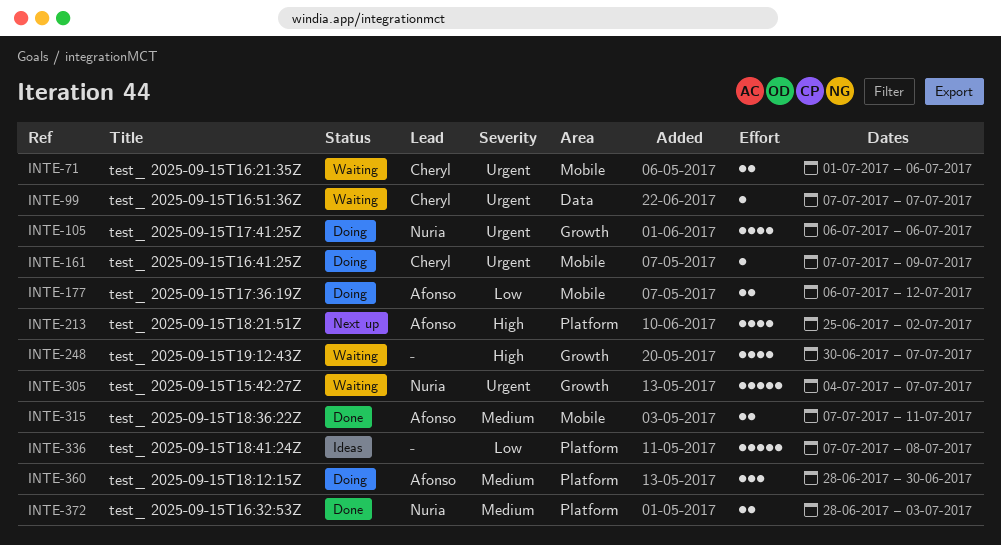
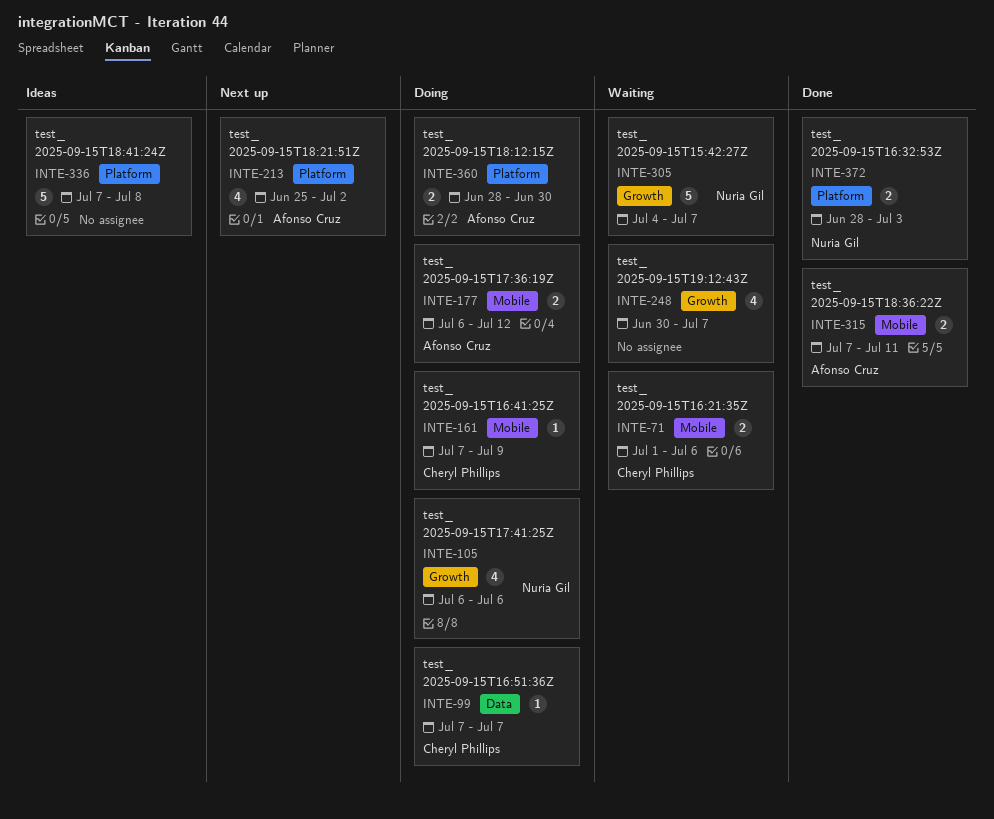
INTE-99, status: Waiting -> Doing
INTE-360, estimate: 3 -> 2

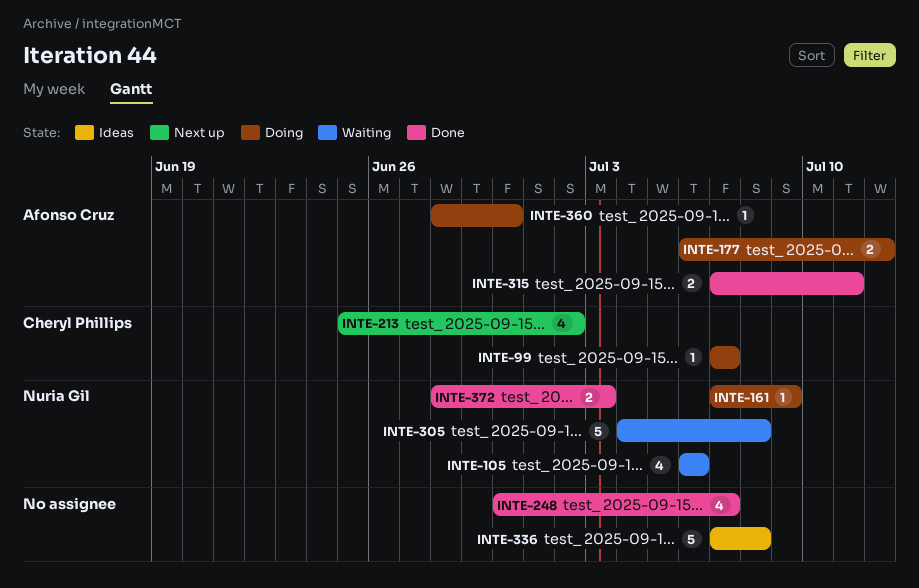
INTE-71: present -> none
INTE-105, status: Doing -> Waiting
INTE-161, owner: Cheryl Phillips -> Nuria Gil
INTE-213, owner: Afonso Cruz -> Cheryl Phillips
INTE-248, status: Waiting -> Done
INTE-305, due: Jul 7 -> Jul 8
INTE-360, estimate: 2 -> 1

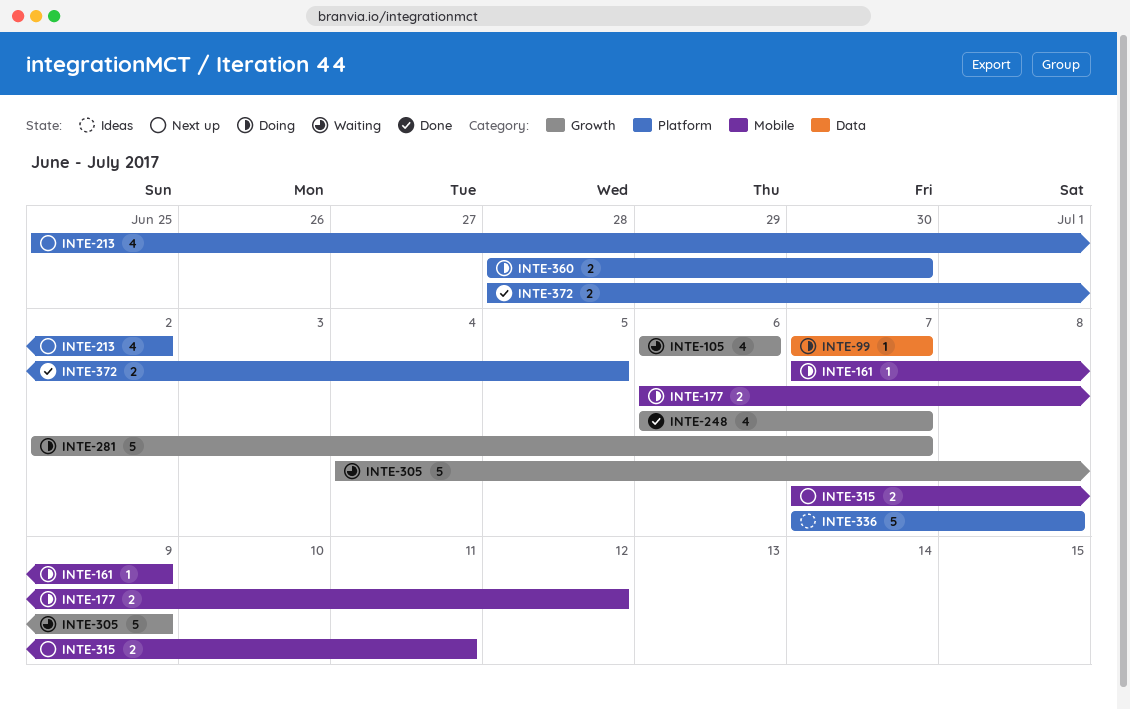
INTE-248, start: Jun 30 -> Jul 6
INTE-281: none -> present
INTE-305, due: Jul 8 -> Jul 9
INTE-315, status: Done -> Next up
INTE-360, estimate: 1 -> 2
INTE-372, due: Jul 3 -> Jul 5

